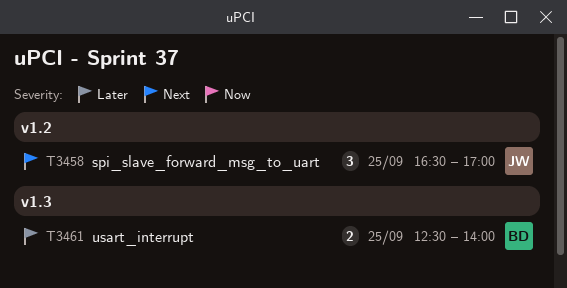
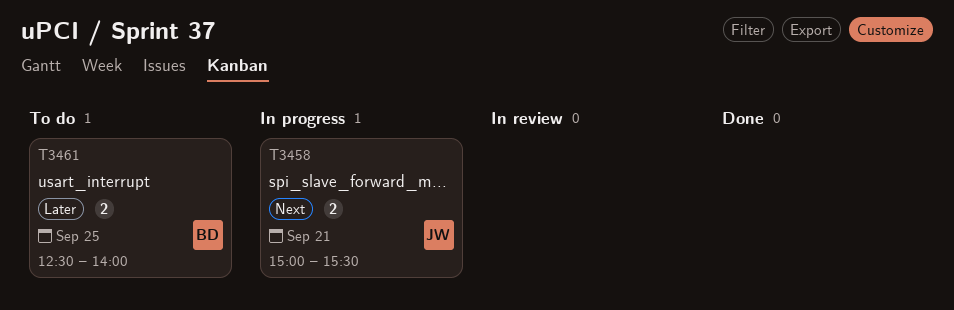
T3458, estimate: 3 -> 2
T3458, day: Sep 25 -> Sep 21
T3458, begins: 16:30 -> 15:00
T3458, ends: 17:00 -> 15:30

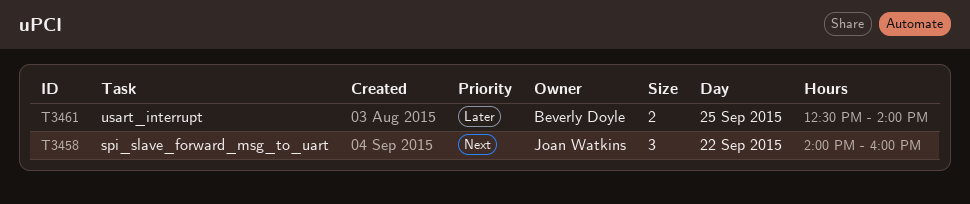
T3458, estimate: 2 -> 3
T3458, day: Sep 21 -> Sep 22
T3458, begins: 15:00 -> 14:00
T3458, ends: 15:30 -> 16:00

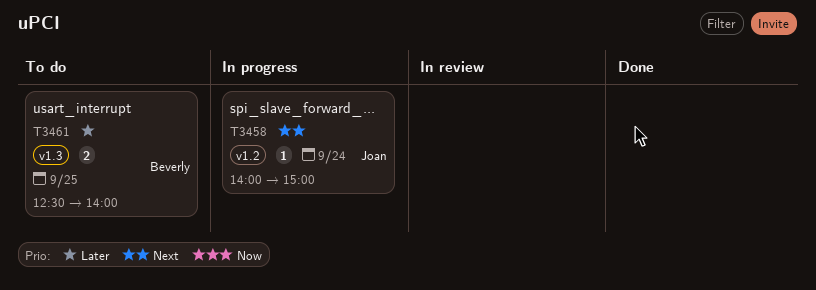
T3458, estimate: 3 -> 1
T3458, day: Sep 22 -> Sep 24
T3458, ends: 16:00 -> 15:00

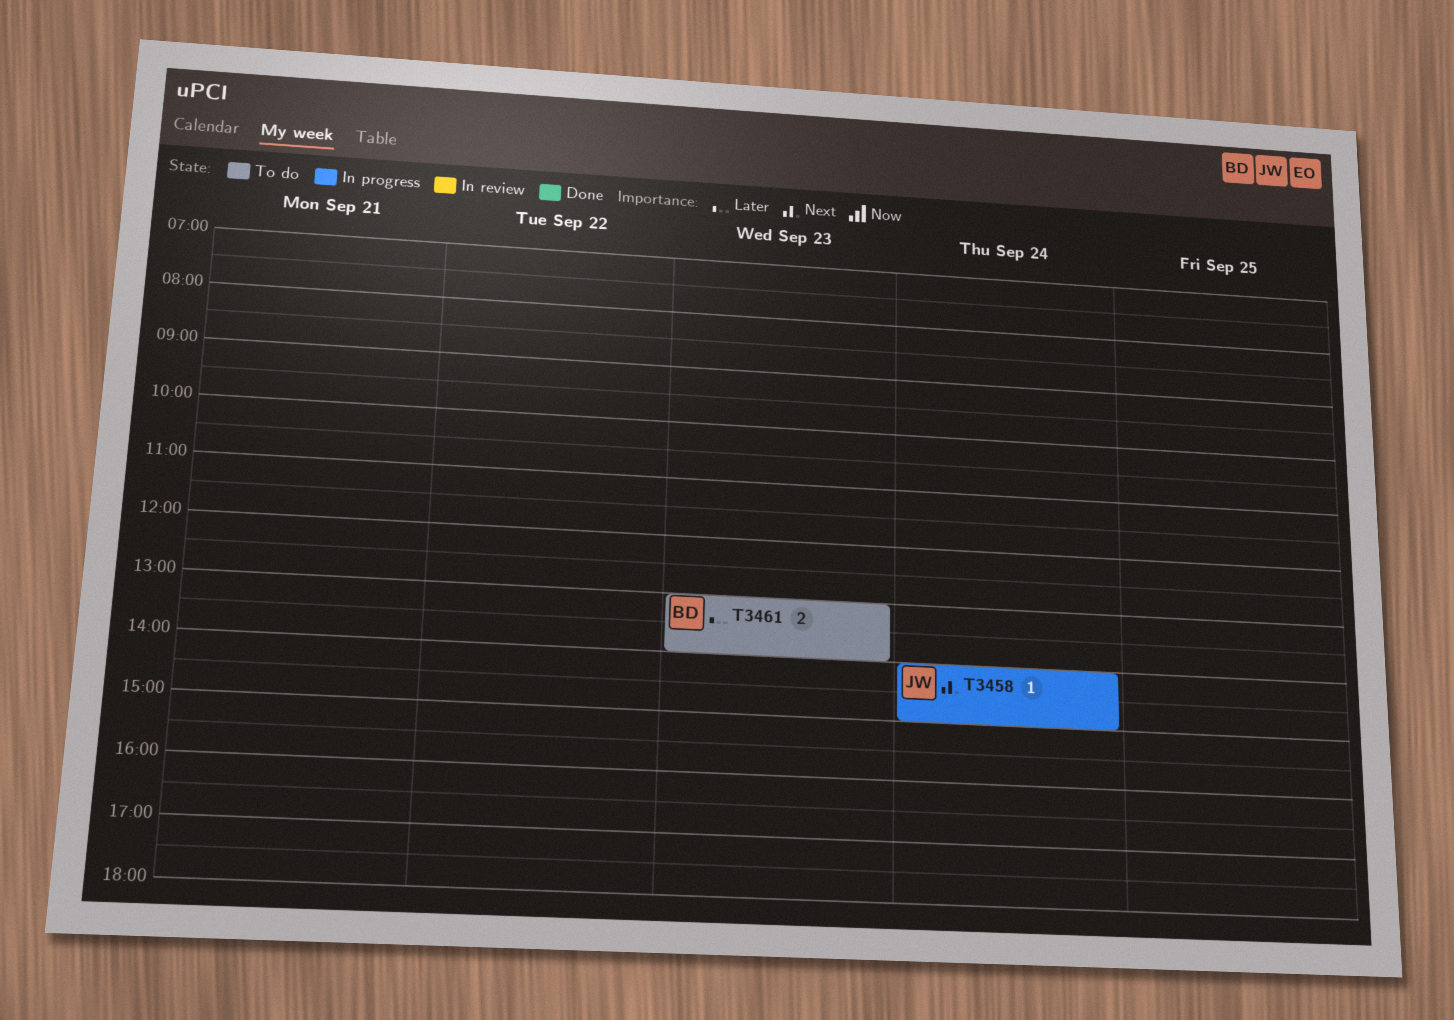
T3461, day: Sep 25 -> Sep 23
T3461, begins: 12:30 -> 13:00

